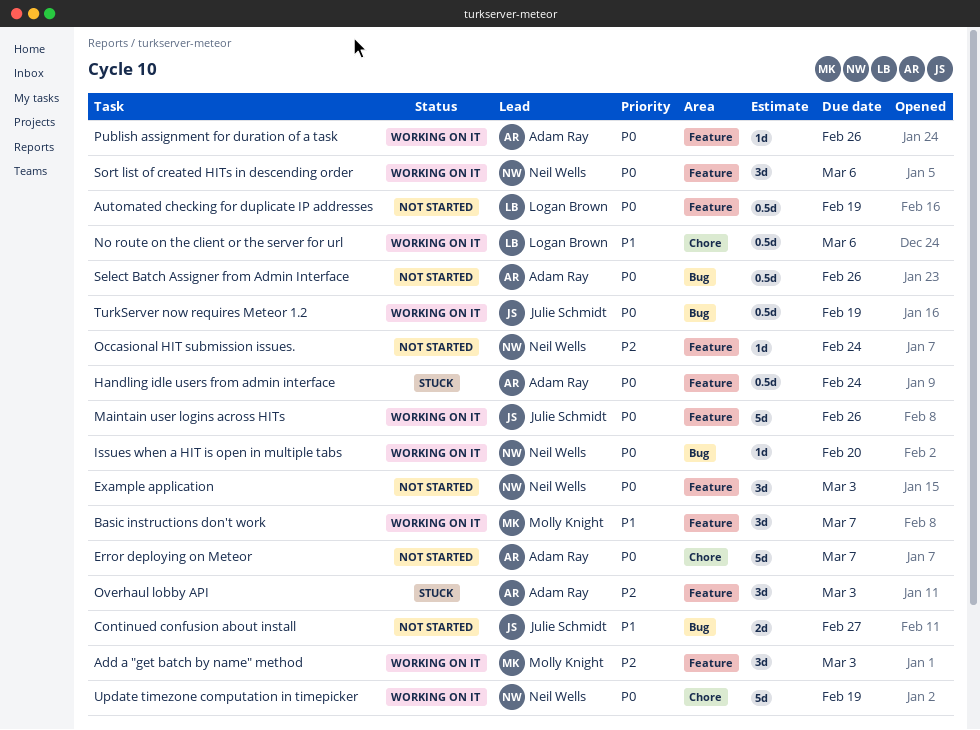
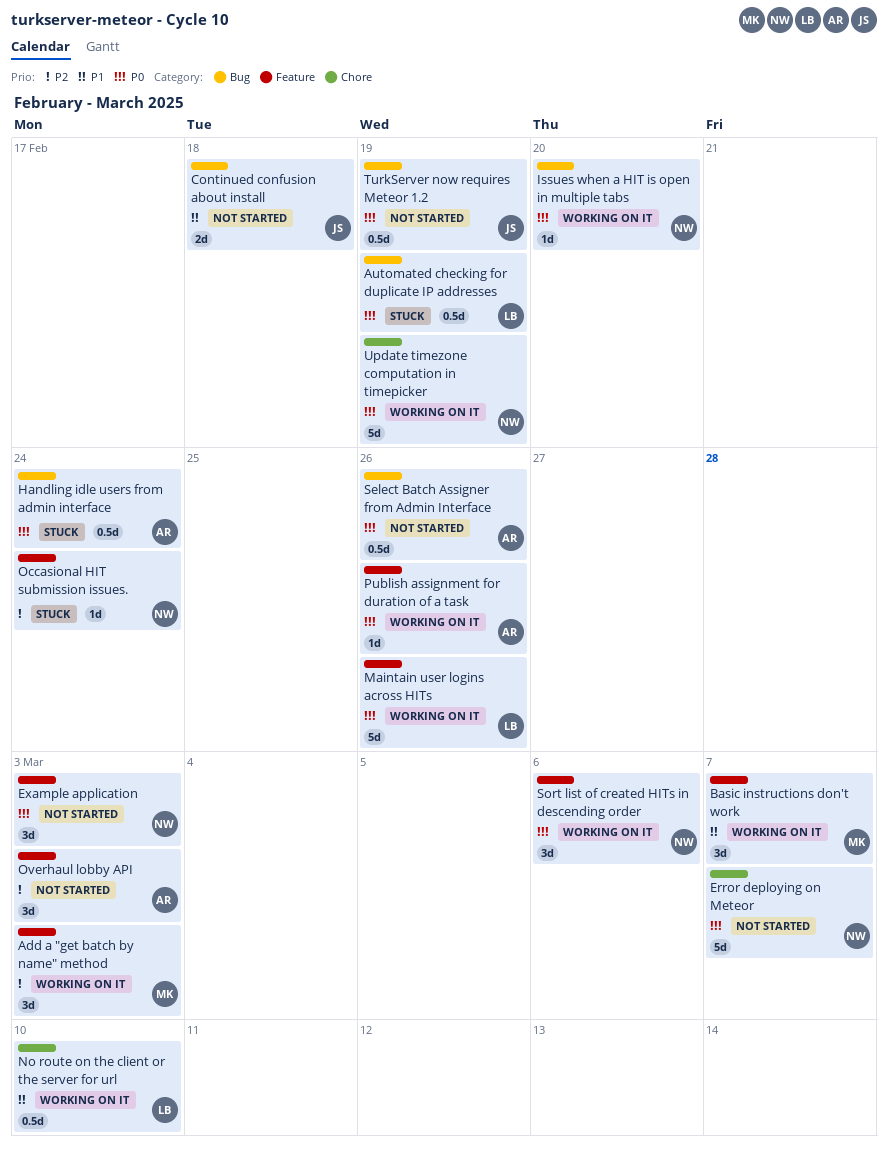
Automated checking for duplicate IP addresses, status: Not started -> Stuck
Automated checking for duplicate IP addresses, label: Feature -> Bug
Continued confusion about install, due: Feb 27 -> Feb 18
Error deploying on Meteor, owner: Adam Ray -> Neil Wells
Handling idle users from admin interface, label: Feature -> Bug
Maintain user logins across HITs, owner: Julie Schmidt -> Logan Brown
No route on the client or the server for url, due: Mar 6 -> Mar 10
Occasional HIT submission issues., status: Not started -> Stuck
Overhaul lobby API, status: Stuck -> Not started
TurkServer now requires Meteor 1.2, status: Working on it -> Not started

